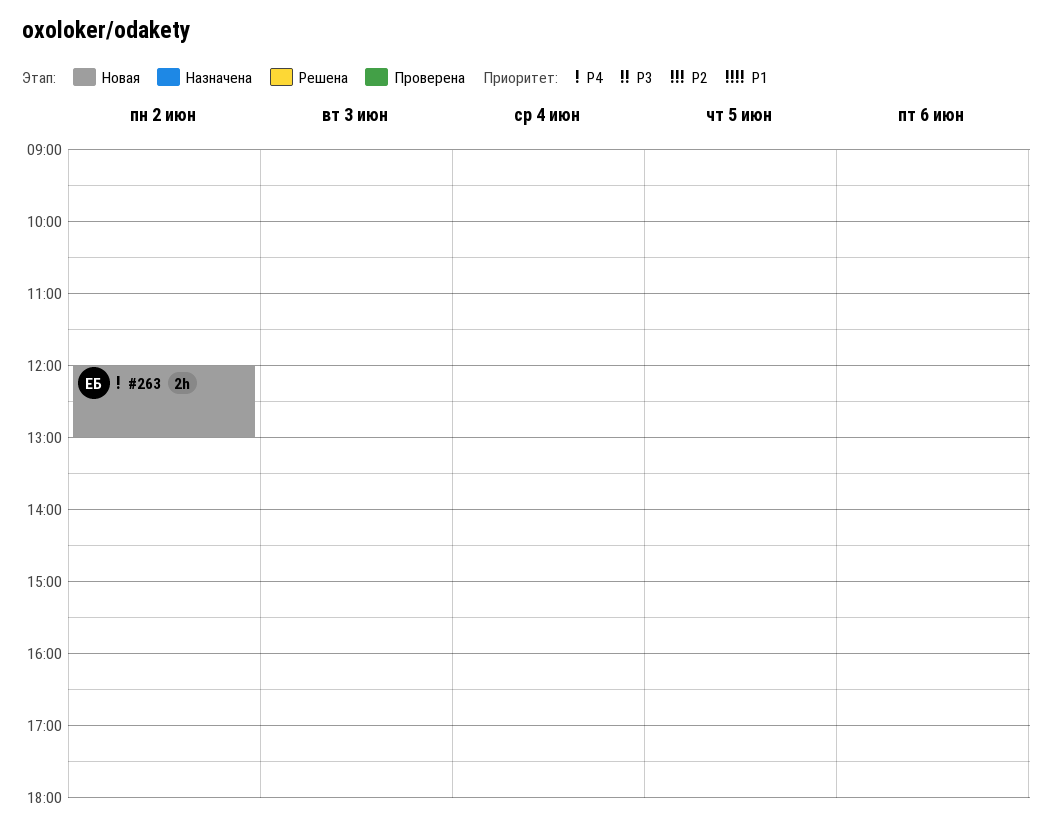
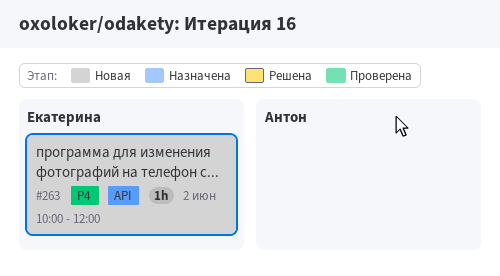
#263, estimate: 2h -> 1h
#263, begins: 12:00 -> 10:00
#263, ends: 13:00 -> 12:00

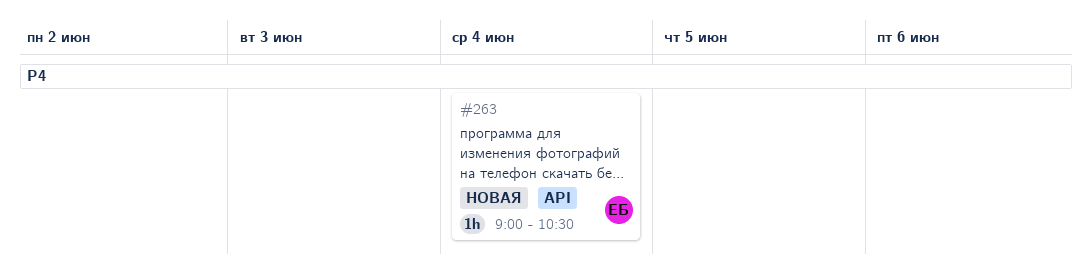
#263, day: Jun 2 -> Jun 4
#263, begins: 10:00 -> 09:00
#263, ends: 12:00 -> 10:30

